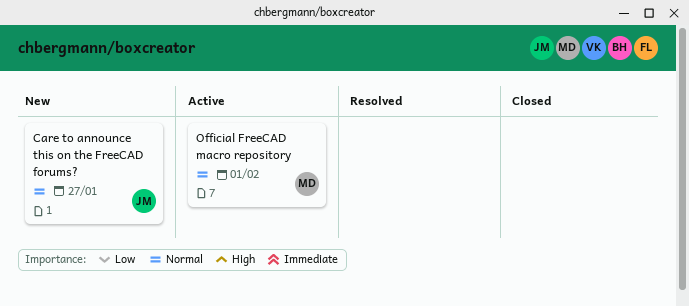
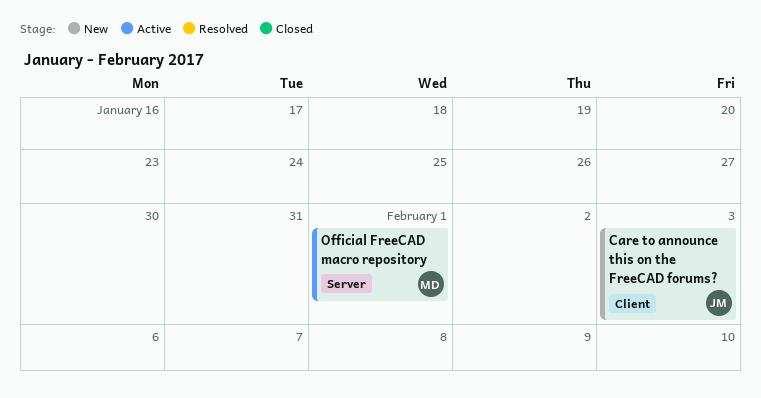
Care to announce this on the FreeCAD forums?, due: Jan 27 -> Feb 3

